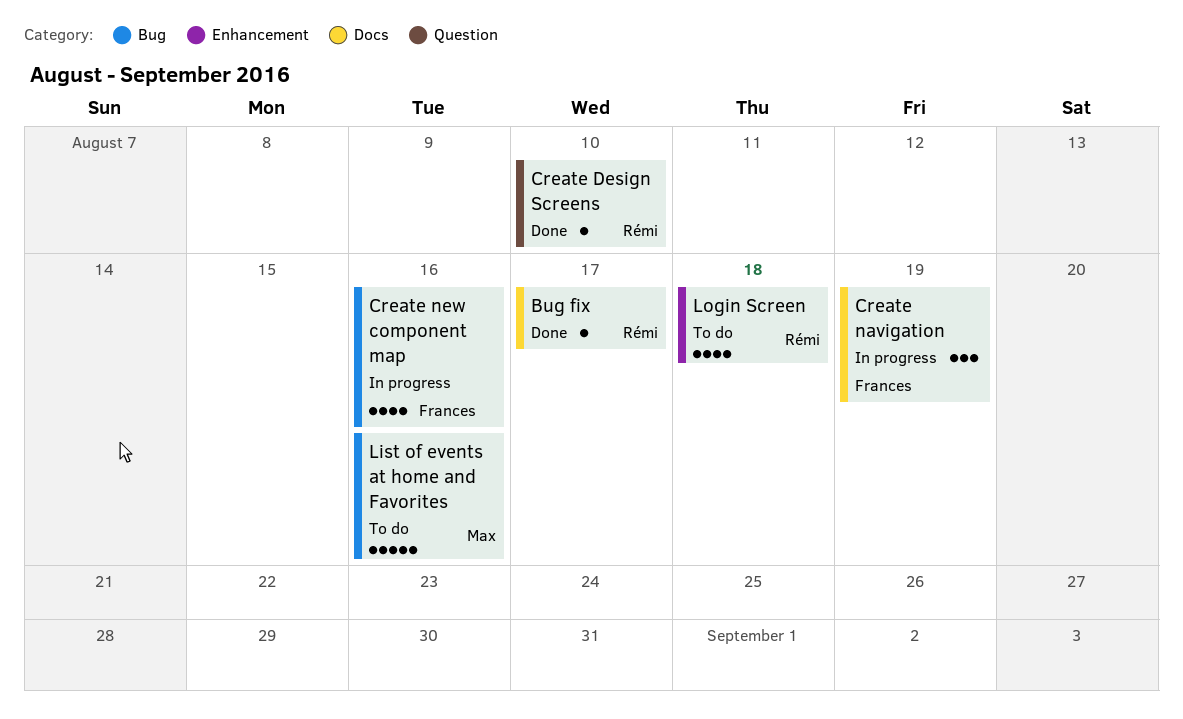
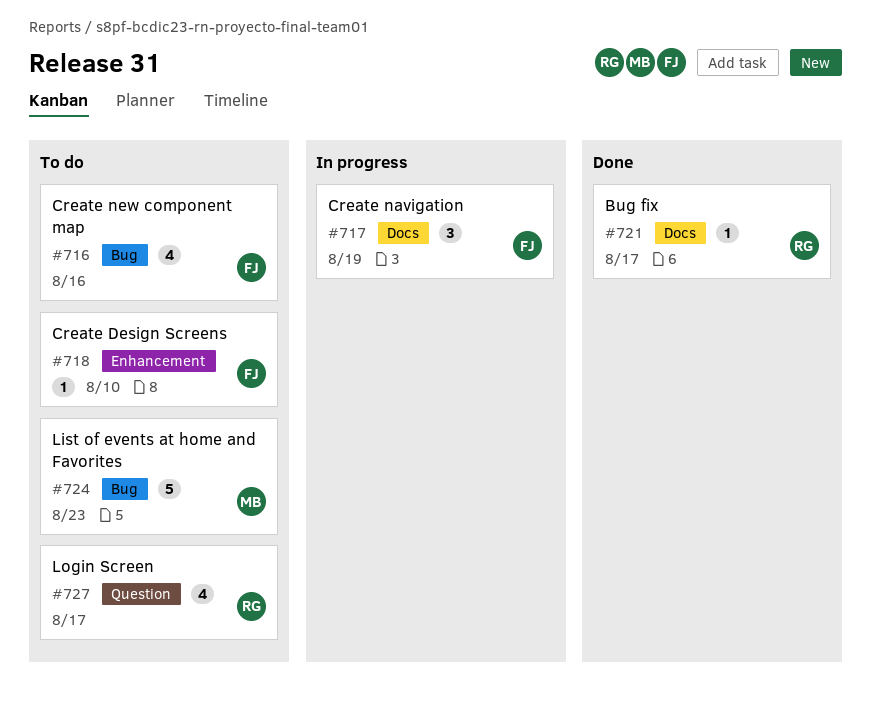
Create Design Screens, status: Done -> To do
Create Design Screens, owner: Rémi -> Frances
Create Design Screens, label: Question -> Enhancement
Create new component map, status: In progress -> To do
List of events at home and Favorites, due: Aug 16 -> Aug 23
Login Screen, label: Enhancement -> Question
Login Screen, due: Aug 18 -> Aug 17

